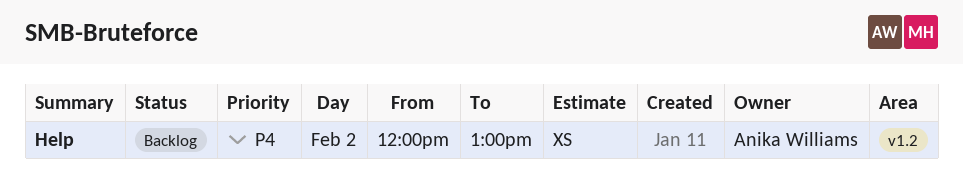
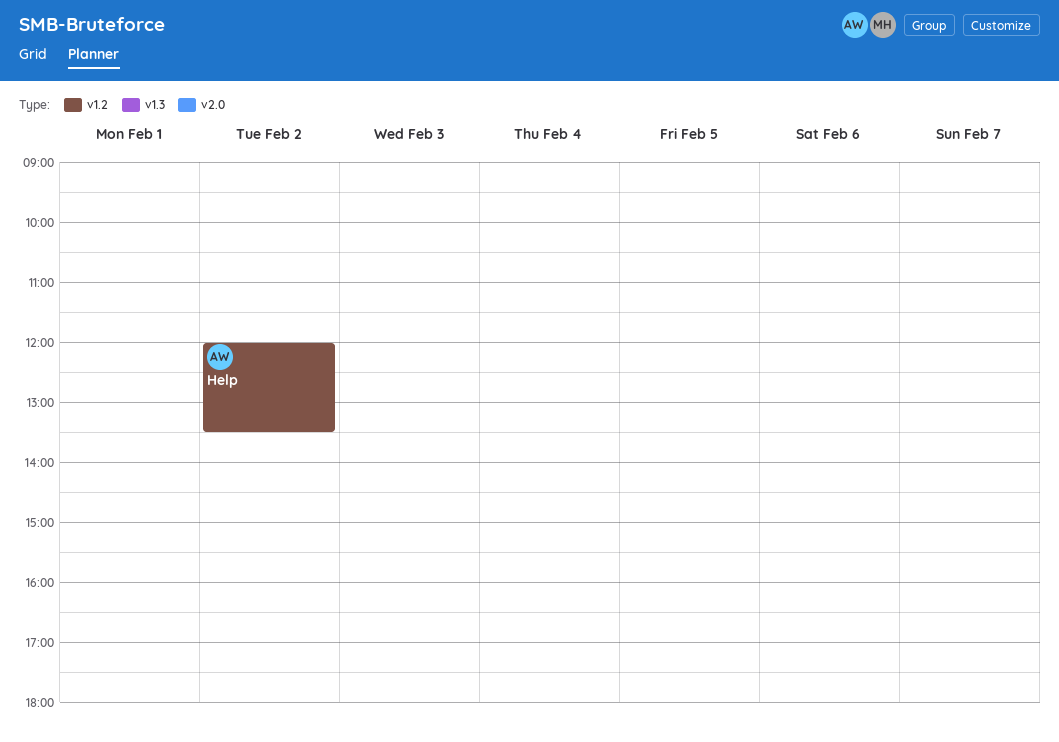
Help, ends: 13:00 -> 13:30

